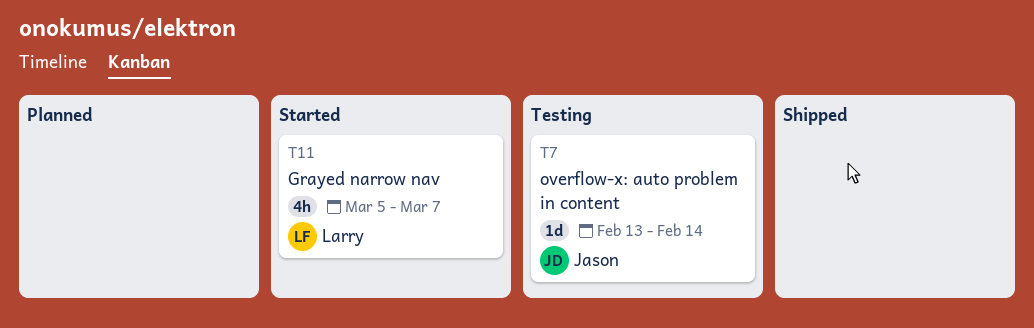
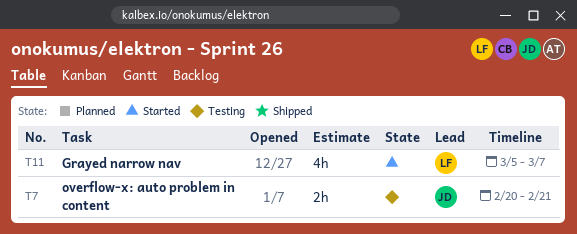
T7, estimate: 1d -> 2h
T7, start: Feb 13 -> Feb 20
T7, due: Feb 14 -> Feb 21

